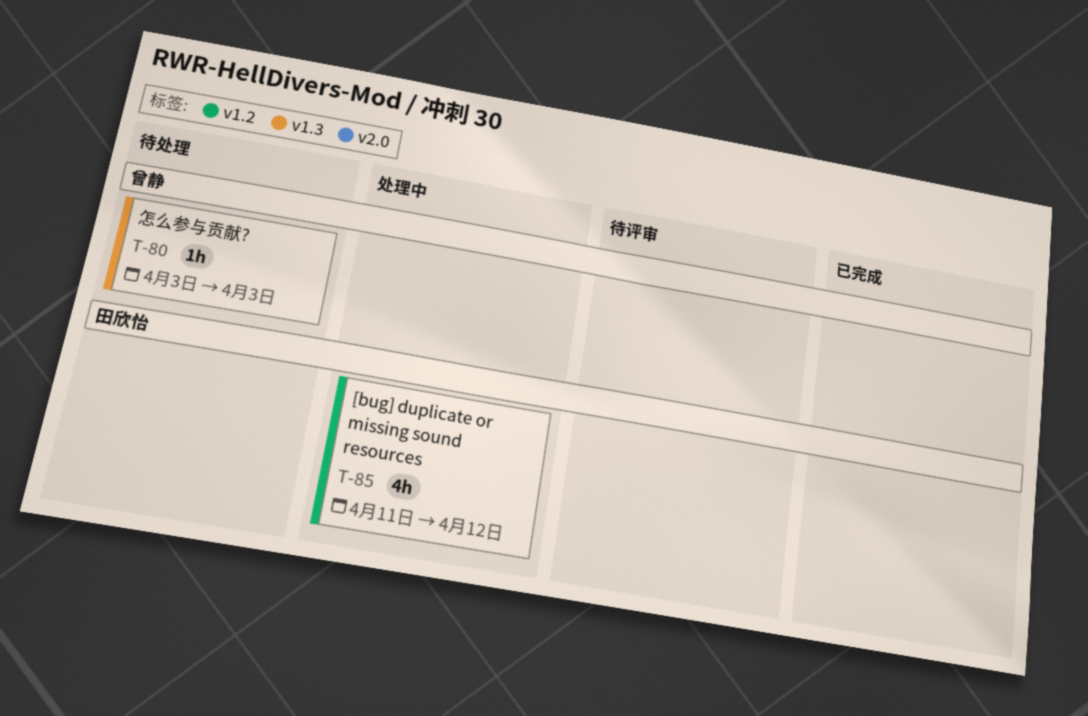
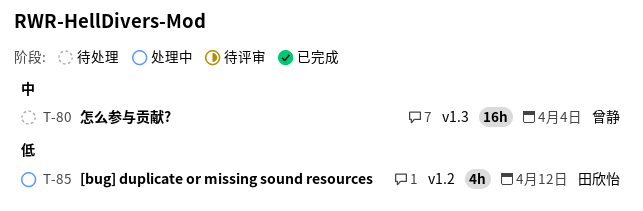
T-80, estimate: 1h -> 16h
T-80, due: Apr 3 -> Apr 4

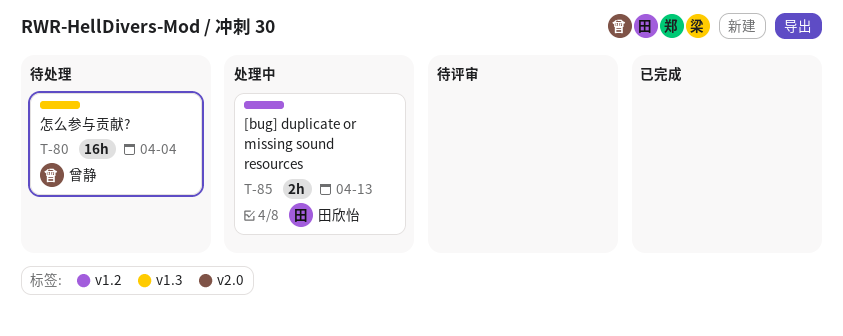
T-85, estimate: 4h -> 2h
T-85, due: Apr 12 -> Apr 13

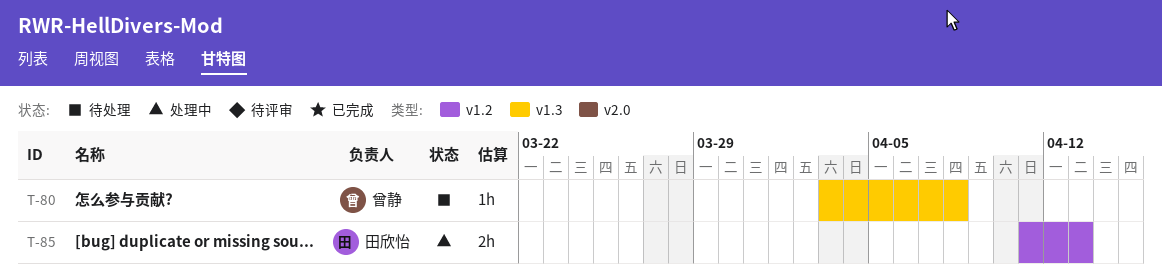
T-80, estimate: 16h -> 1h
T-80, due: Apr 4 -> Apr 8

